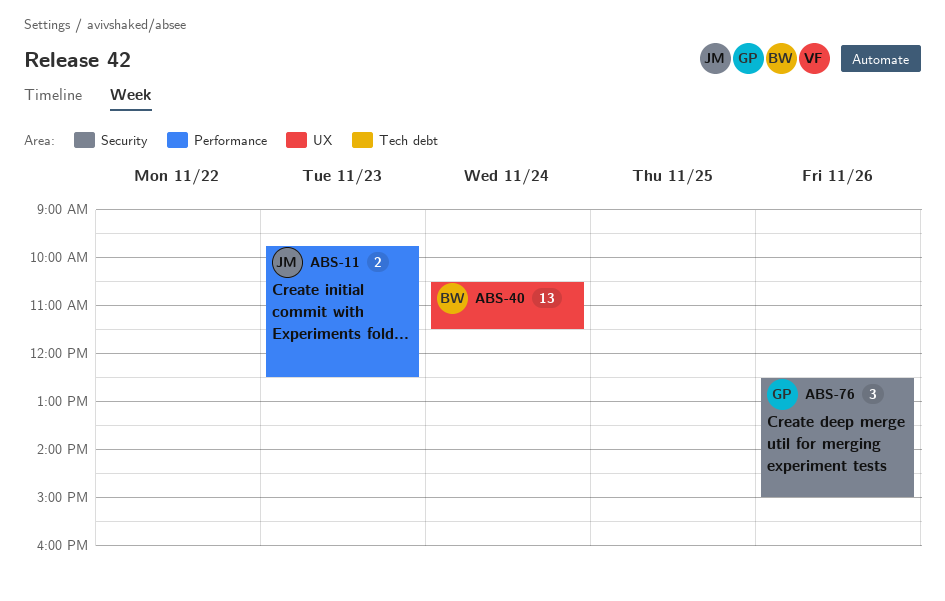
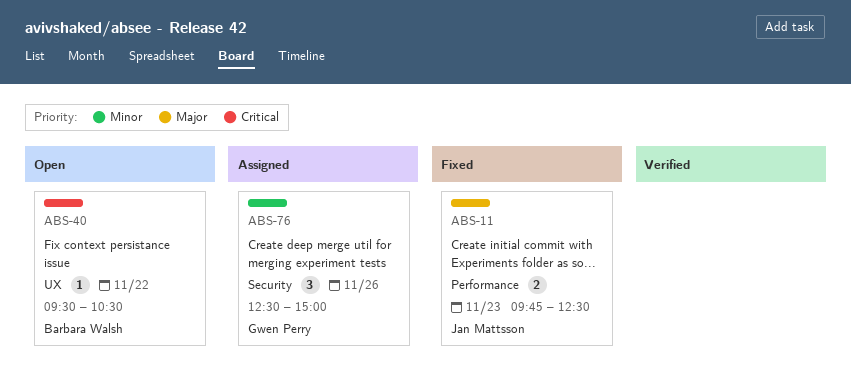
ABS-40, estimate: 13 -> 1
ABS-40, day: Nov 24 -> Nov 22
ABS-40, begins: 10:30 -> 09:30
ABS-40, ends: 11:30 -> 10:30

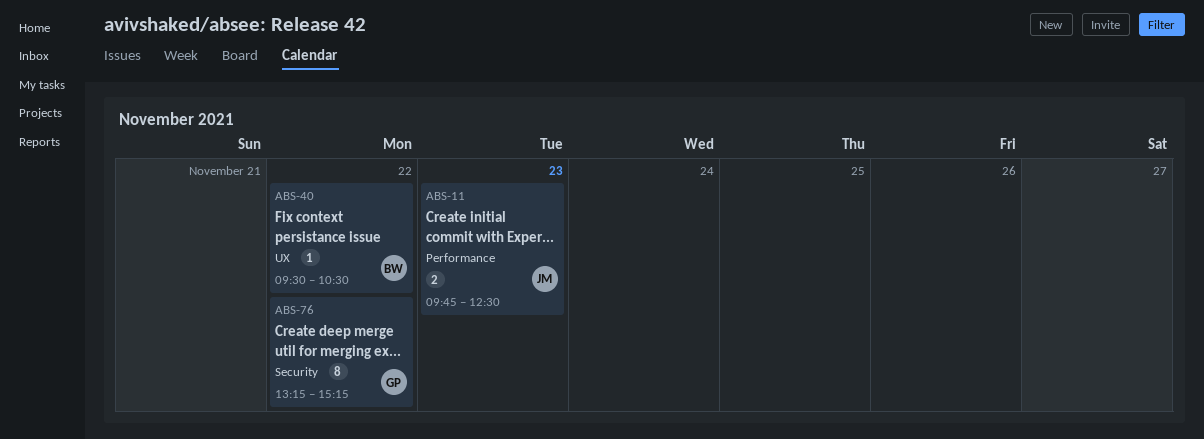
ABS-76, estimate: 3 -> 8
ABS-76, day: Nov 26 -> Nov 22
ABS-76, begins: 12:30 -> 13:15
ABS-76, ends: 15:00 -> 15:15

